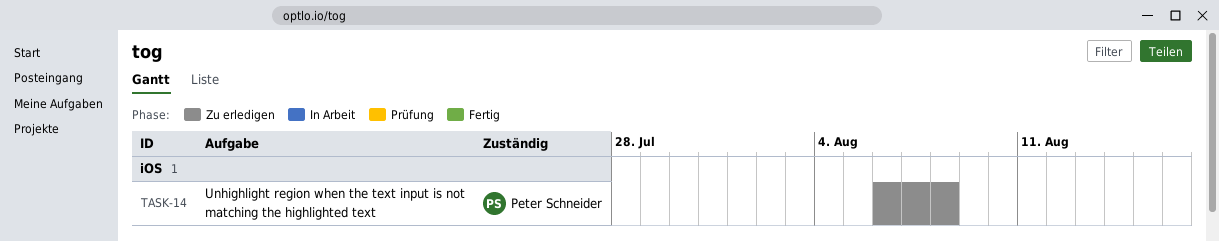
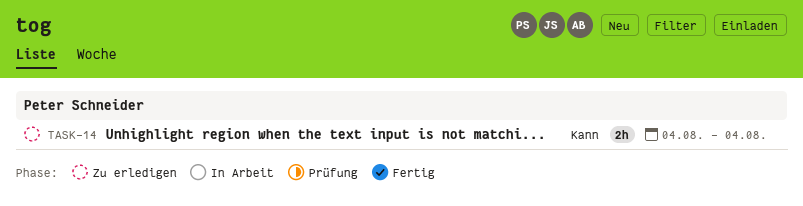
TASK-14, start: Aug 6 -> Aug 4
TASK-14, due: Aug 8 -> Aug 4

